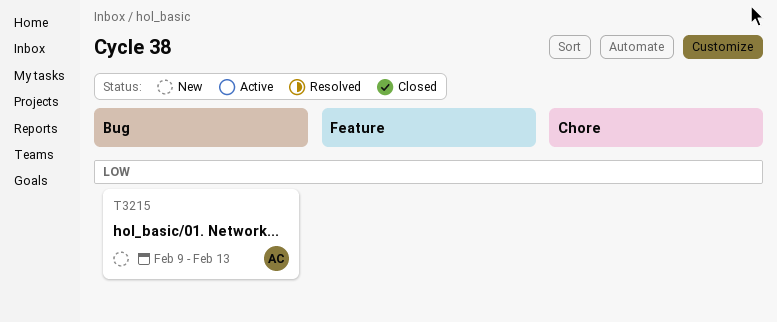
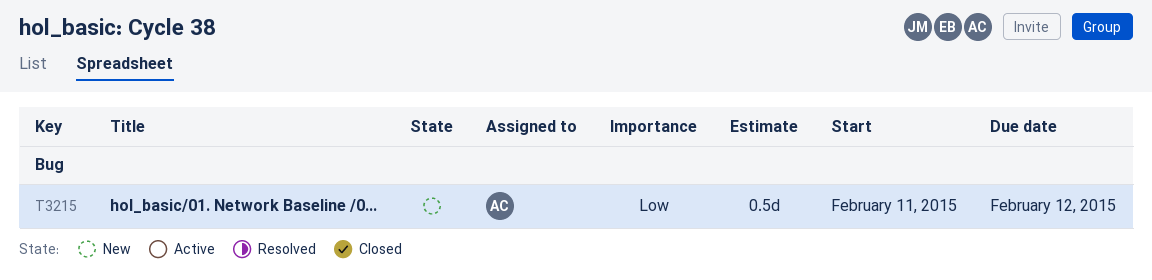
T3215, start: Feb 9 -> Feb 11
T3215, due: Feb 13 -> Feb 12

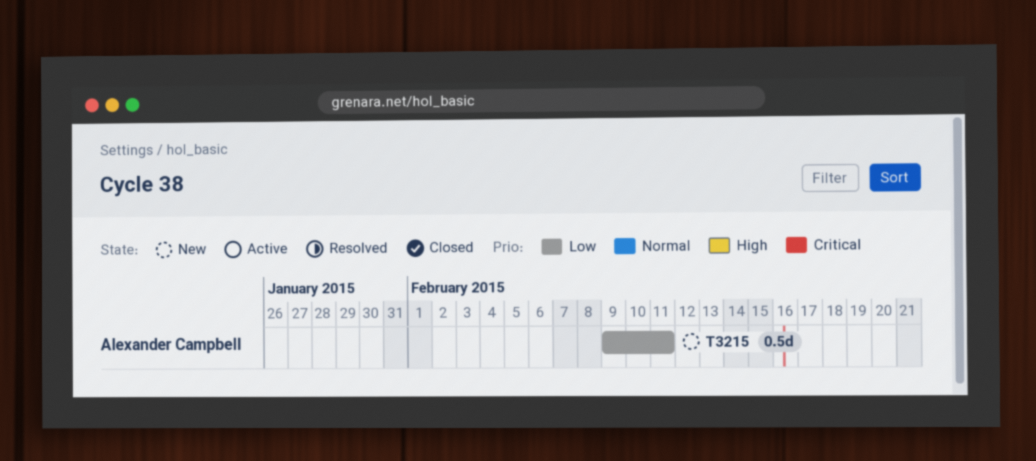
T3215, start: Feb 11 -> Feb 9
T3215, due: Feb 12 -> Feb 11

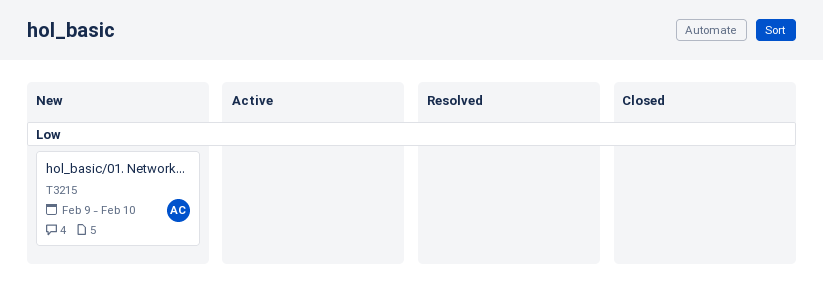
T3215, due: Feb 11 -> Feb 10

